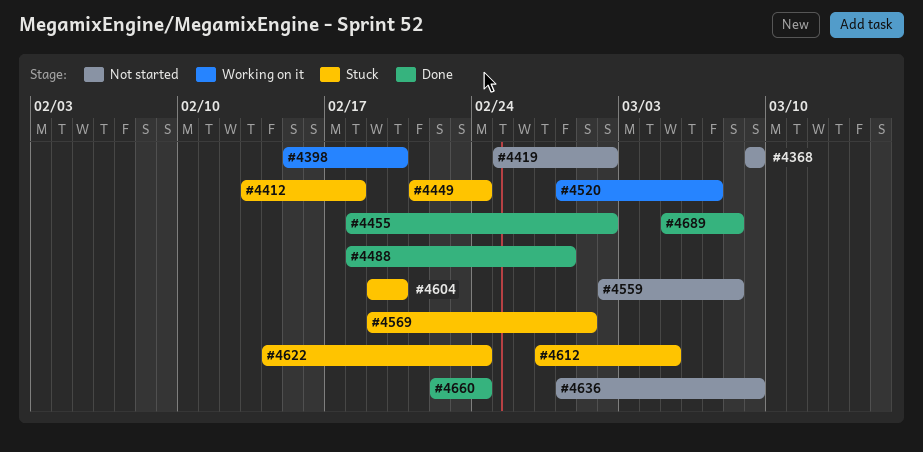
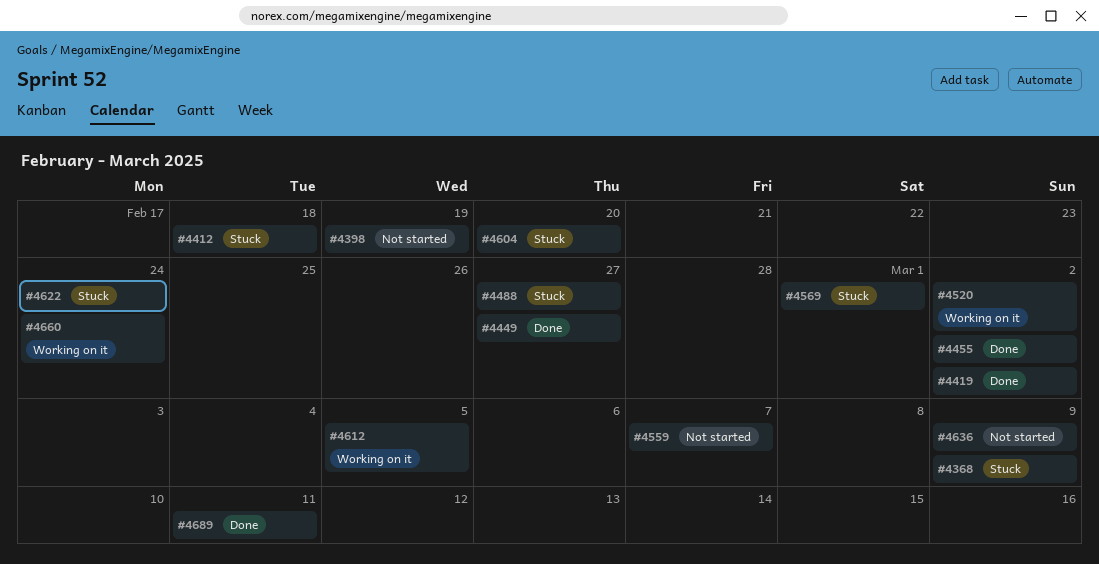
#4368, status: Not started -> Stuck
#4398, status: Working on it -> Not started
#4398, due: Feb 20 -> Feb 19
#4419, status: Not started -> Done
#4449, status: Stuck -> Done
#4449, due: Feb 24 -> Feb 27
#4488, status: Done -> Stuck
#4488, due: Feb 28 -> Feb 27
#4520, due: Mar 7 -> Mar 2
#4559, due: Mar 8 -> Mar 7
#4612, status: Stuck -> Working on it
#4660, status: Done -> Working on it
#4689, due: Mar 8 -> Mar 11

